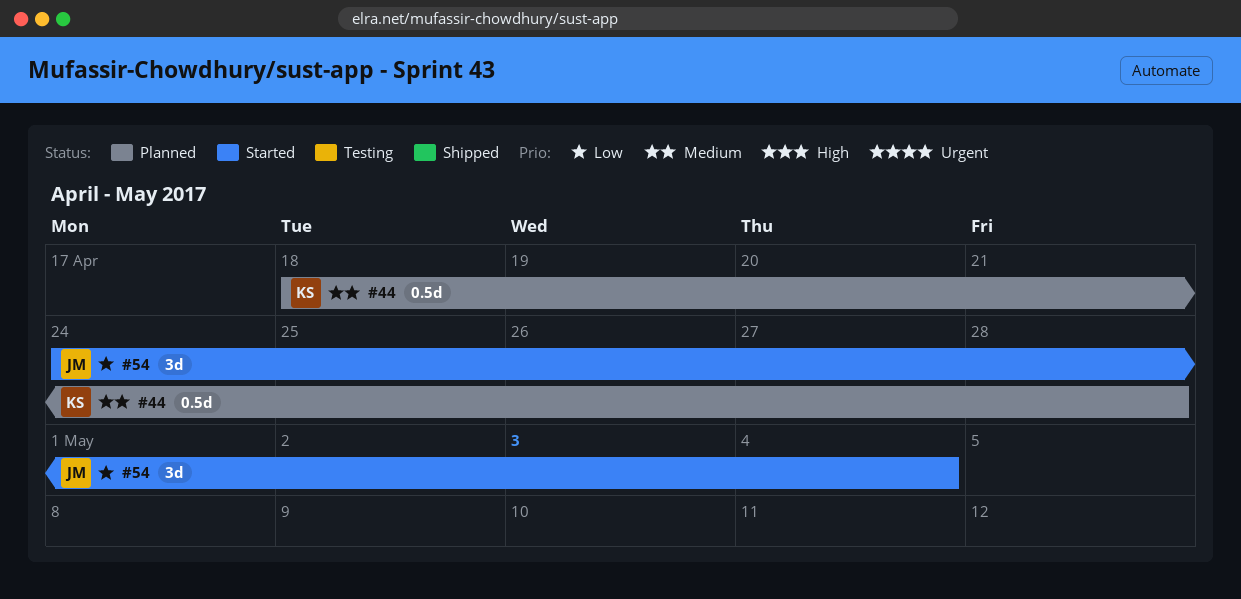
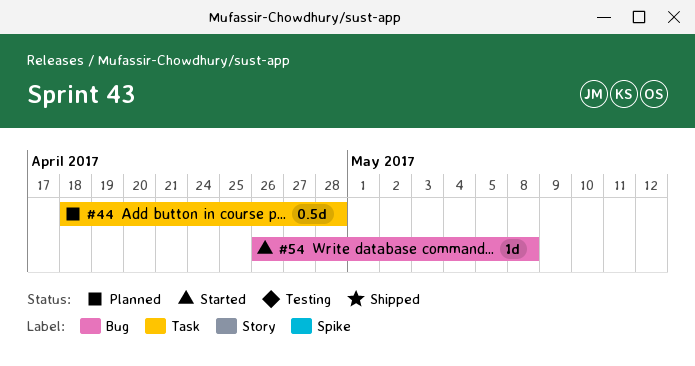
#54, estimate: 3d -> 1d
#54, start: Apr 24 -> Apr 26
#54, due: May 4 -> May 8

